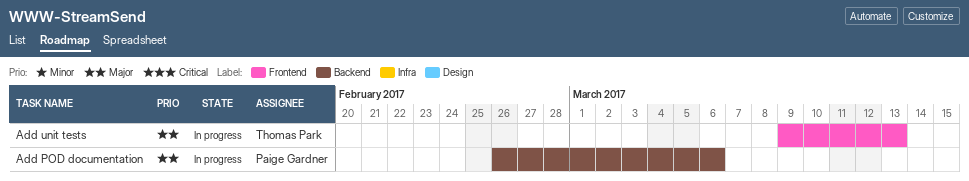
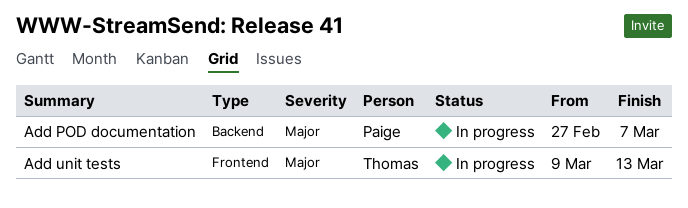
Add POD documentation, start: Feb 26 -> Feb 27
Add POD documentation, due: Mar 6 -> Mar 7

